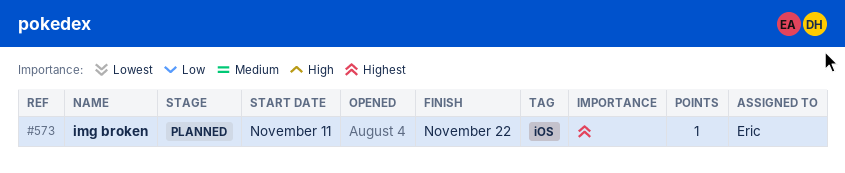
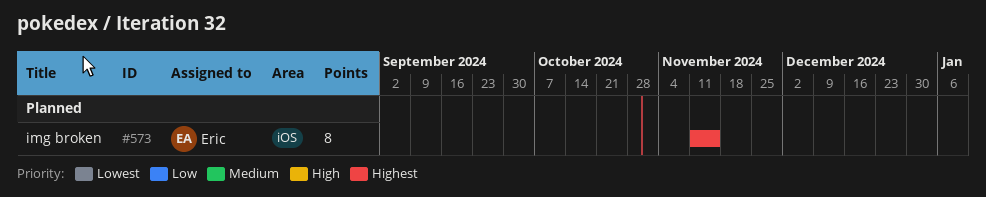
#573, estimate: 1 -> 8
#573, due: Nov 22 -> Nov 15

